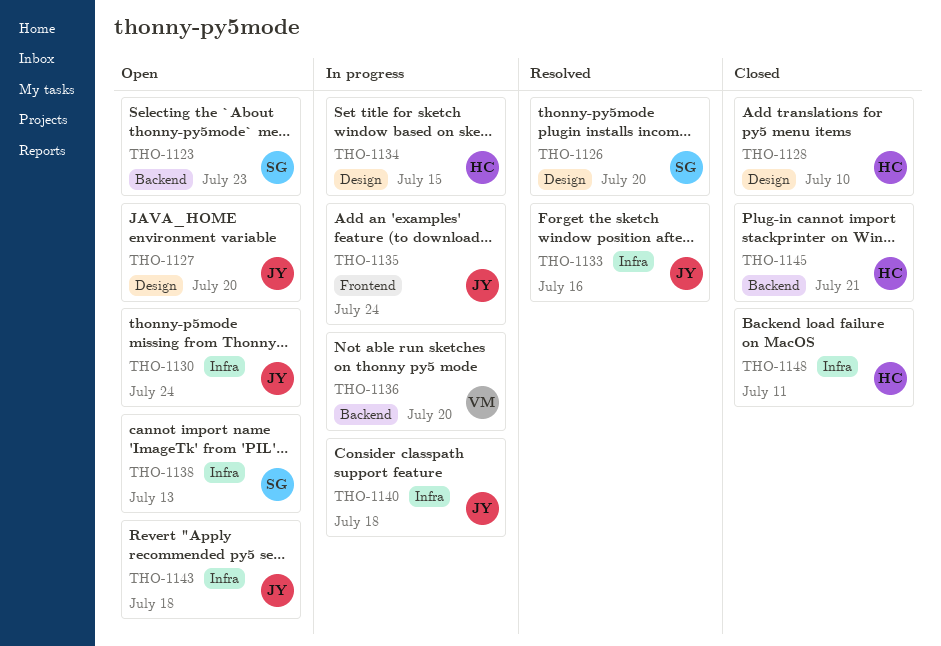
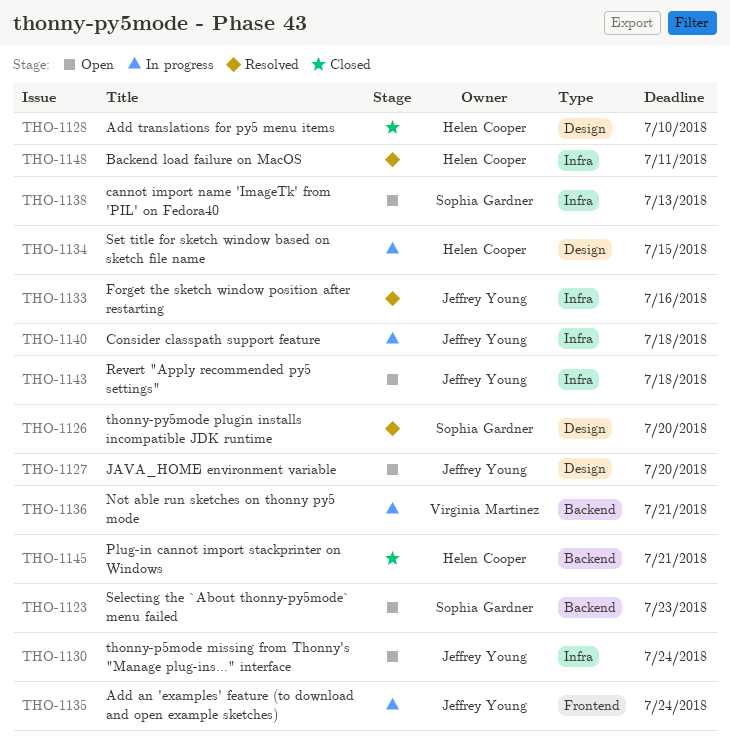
THO-1136, due: Jul 20 -> Jul 21
THO-1148, status: Closed -> Resolved

